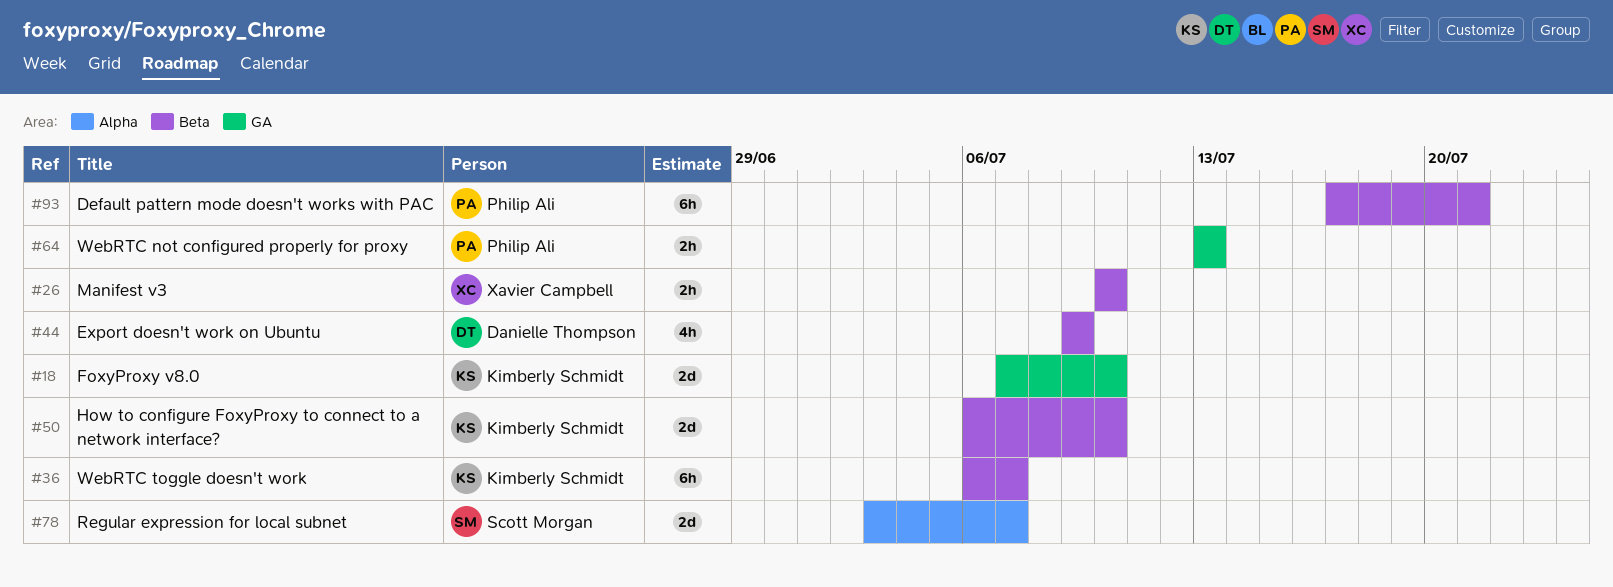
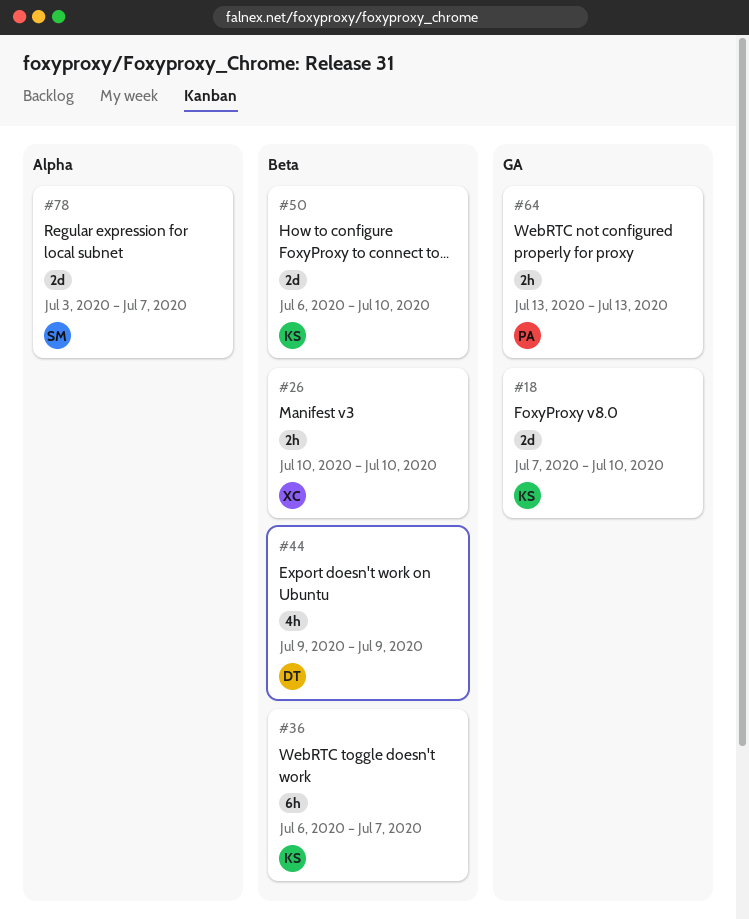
#93: present -> none

